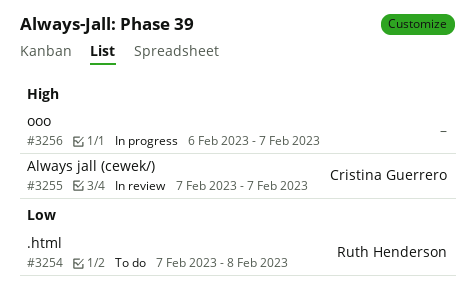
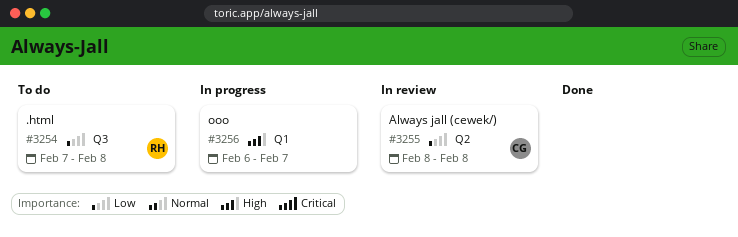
#3255, priority: High -> Low
#3255, start: Feb 7 -> Feb 8
#3255, due: Feb 7 -> Feb 8

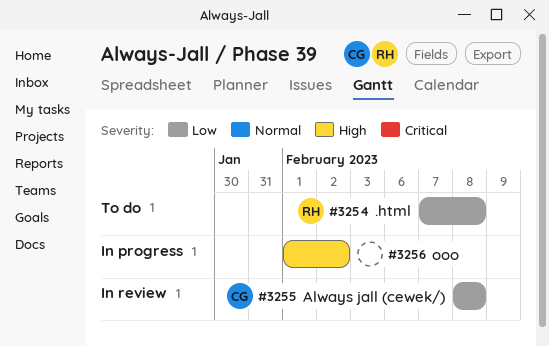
#3256, start: Feb 6 -> Feb 1
#3256, due: Feb 7 -> Feb 2

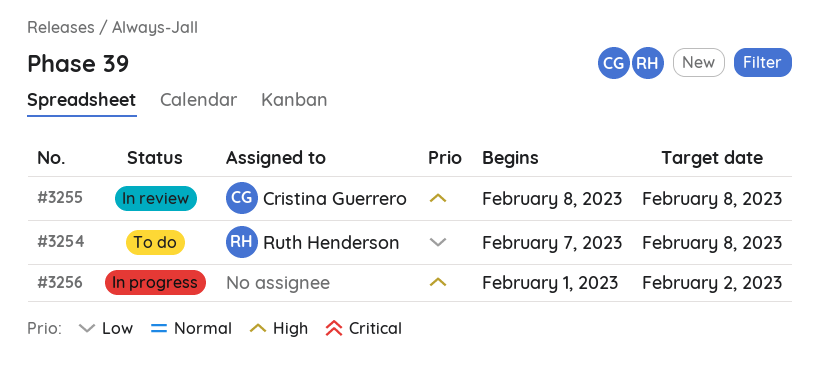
#3255, priority: Low -> High

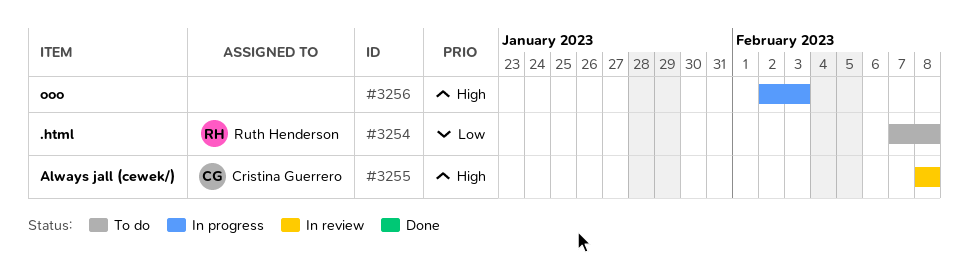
#3256, start: Feb 1 -> Feb 2
#3256, due: Feb 2 -> Feb 3

